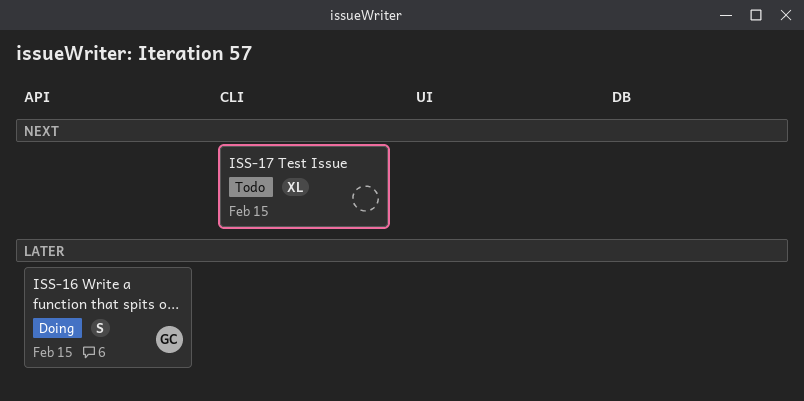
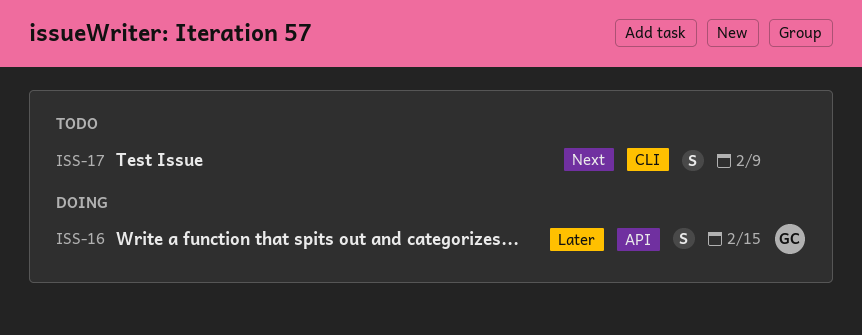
ISS-17, estimate: XL -> S
ISS-17, due: Feb 15 -> Feb 9

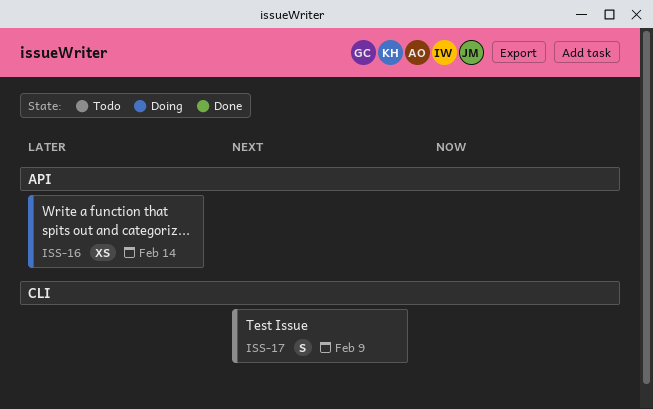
ISS-16, estimate: S -> XS
ISS-16, due: Feb 15 -> Feb 14

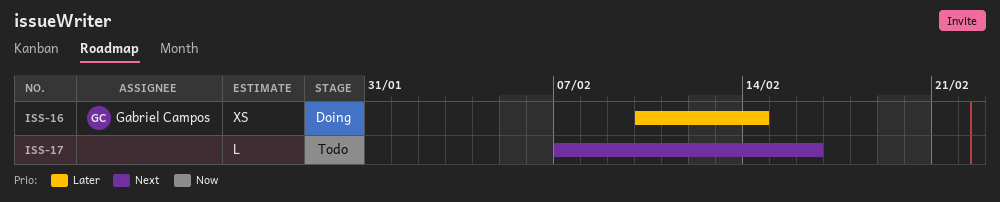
ISS-17, estimate: S -> L
ISS-17, due: Feb 9 -> Feb 16

